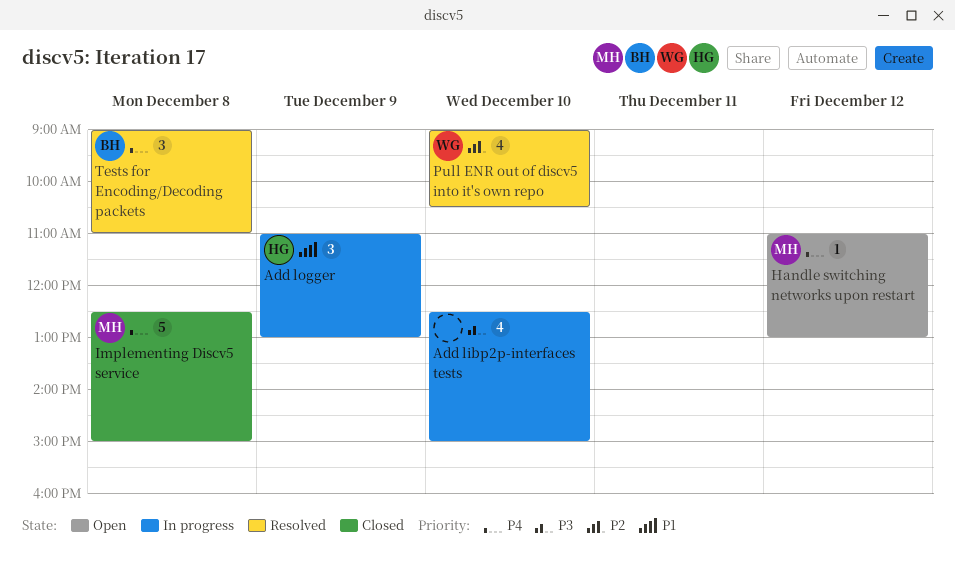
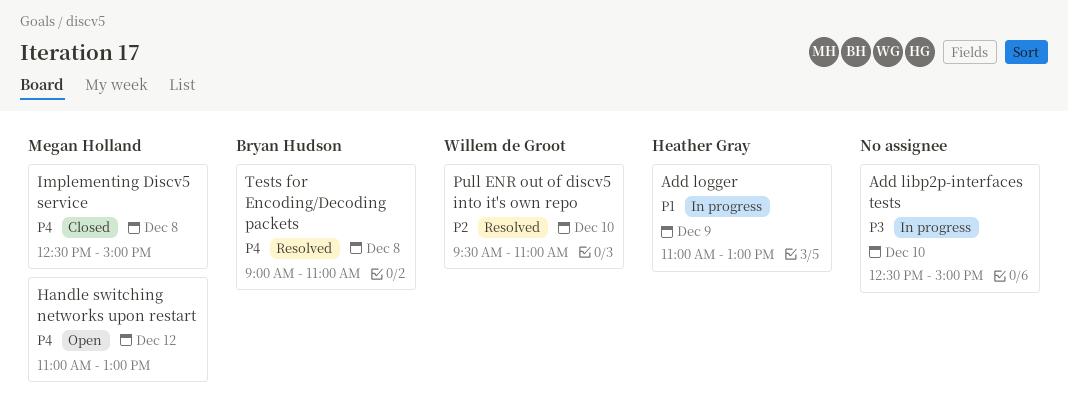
Pull ENR out of discv5 into it's own repo, begins: 09:00 -> 09:30
Pull ENR out of discv5 into it's own repo, ends: 10:30 -> 11:00

